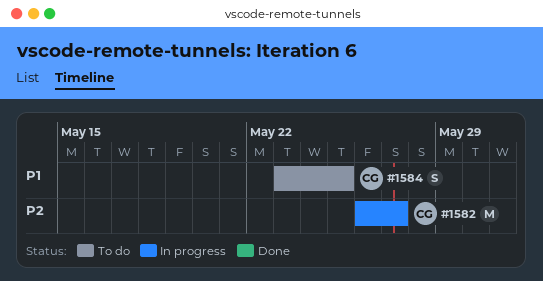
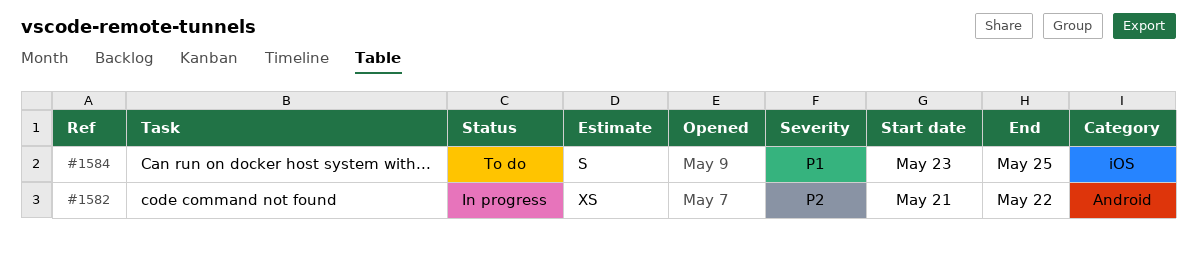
#1582, estimate: M -> XS
#1582, start: May 26 -> May 21
#1582, due: May 27 -> May 22

